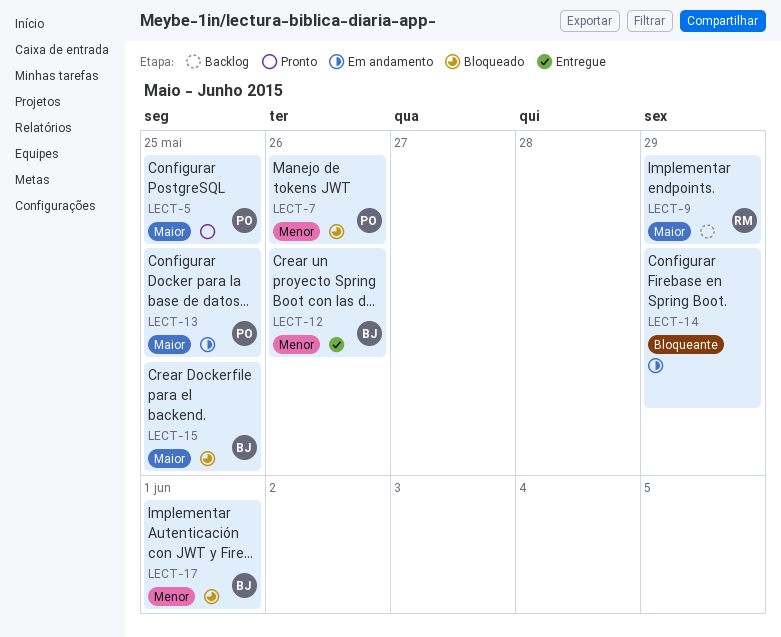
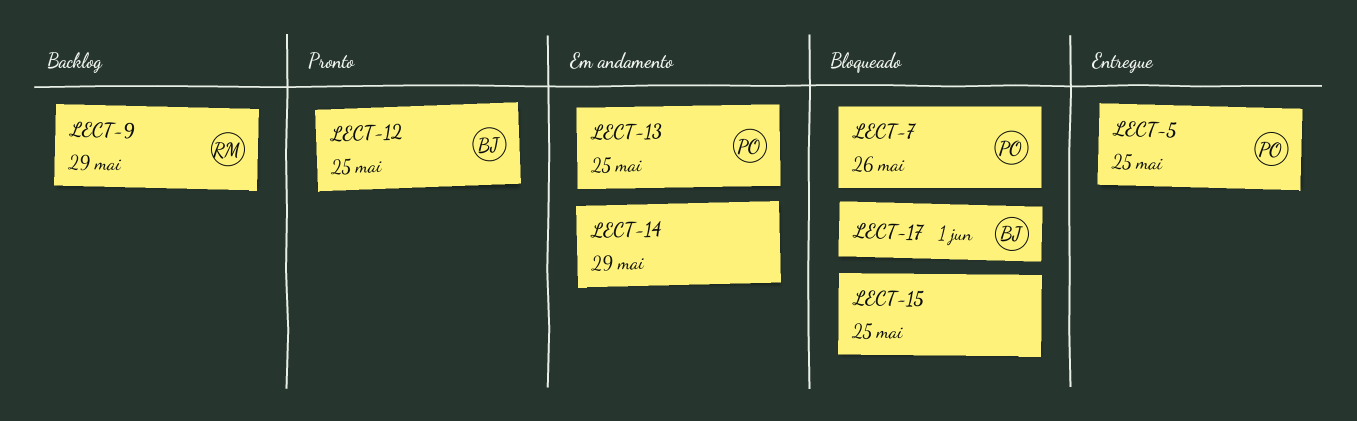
LECT-5, status: Pronto -> Entregue
LECT-12, status: Entregue -> Pronto
LECT-12, due: May 26 -> May 25
LECT-15, owner: BJ -> none

